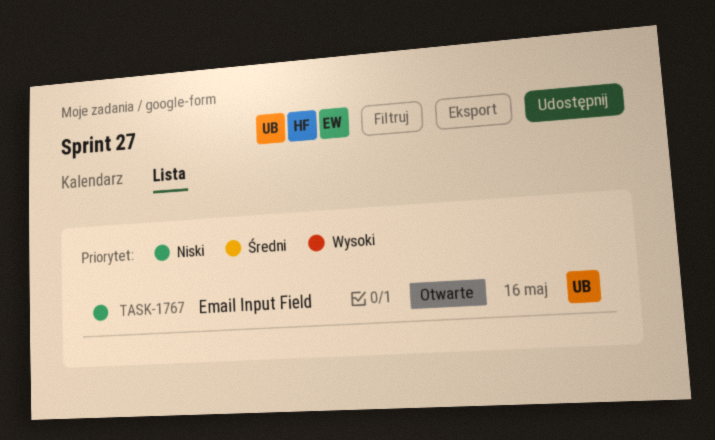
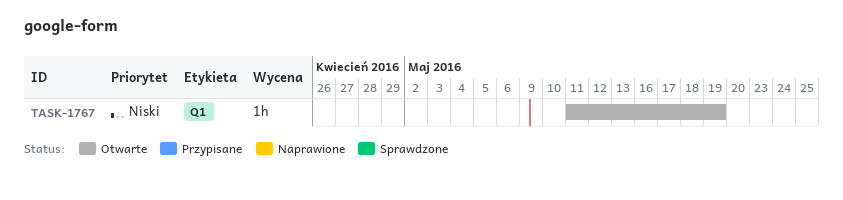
TASK-1767, due: May 16 -> May 19

